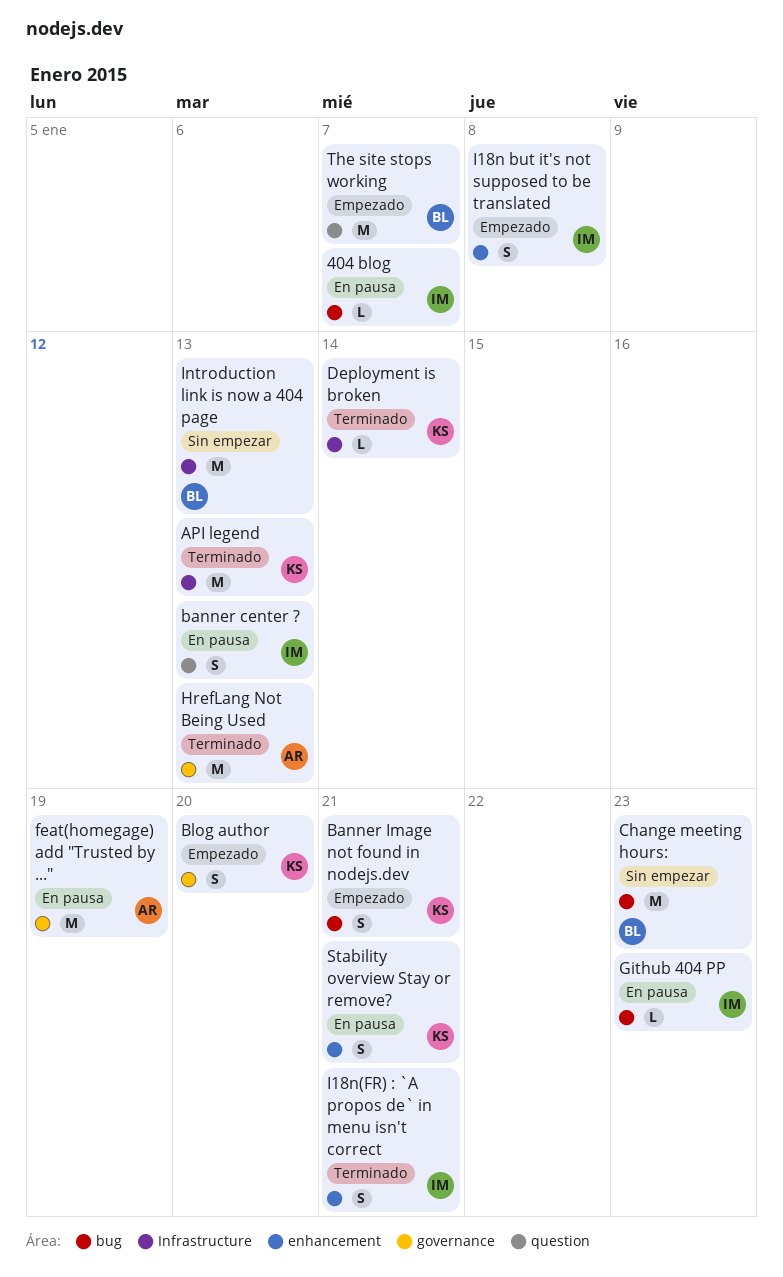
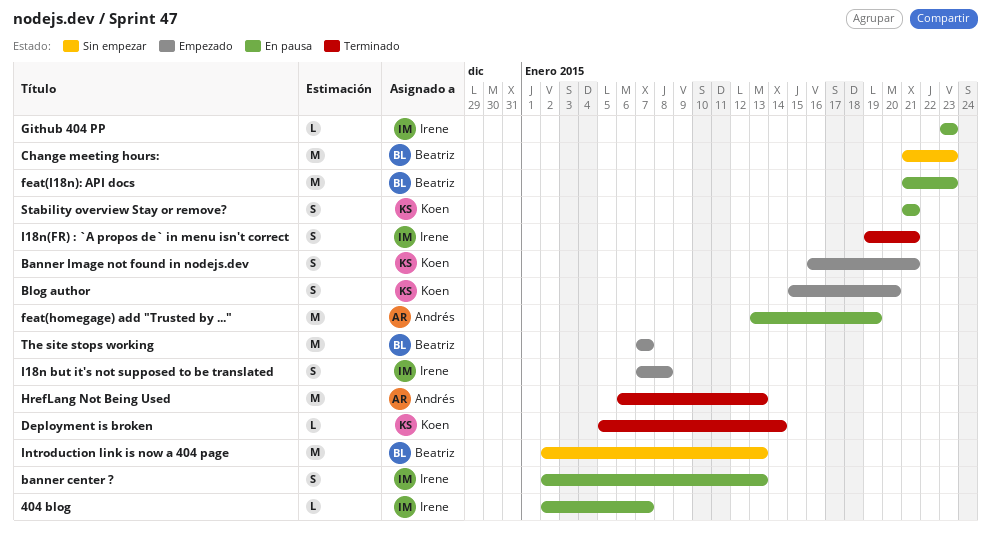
API legend: present -> none
feat(I18n): API docs: none -> present

